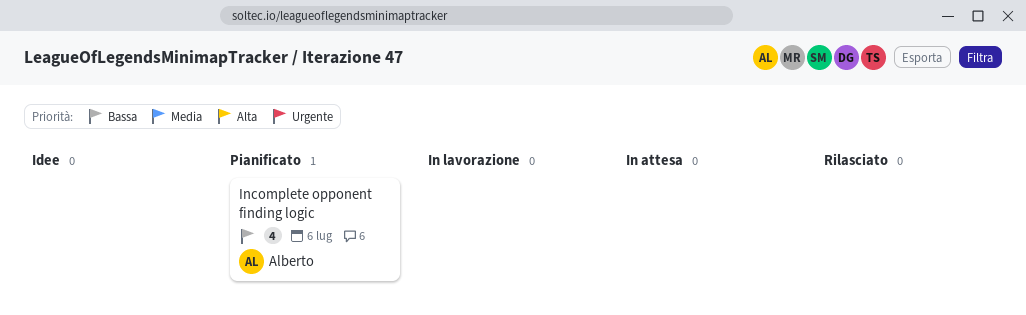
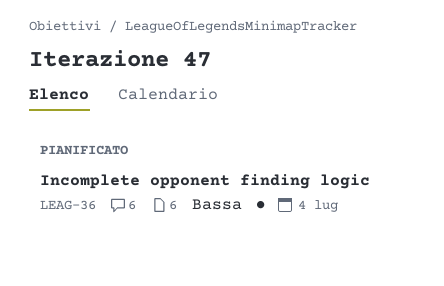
Incomplete opponent finding logic, estimate: 4 -> 1
Incomplete opponent finding logic, due: Jul 6 -> Jul 4

